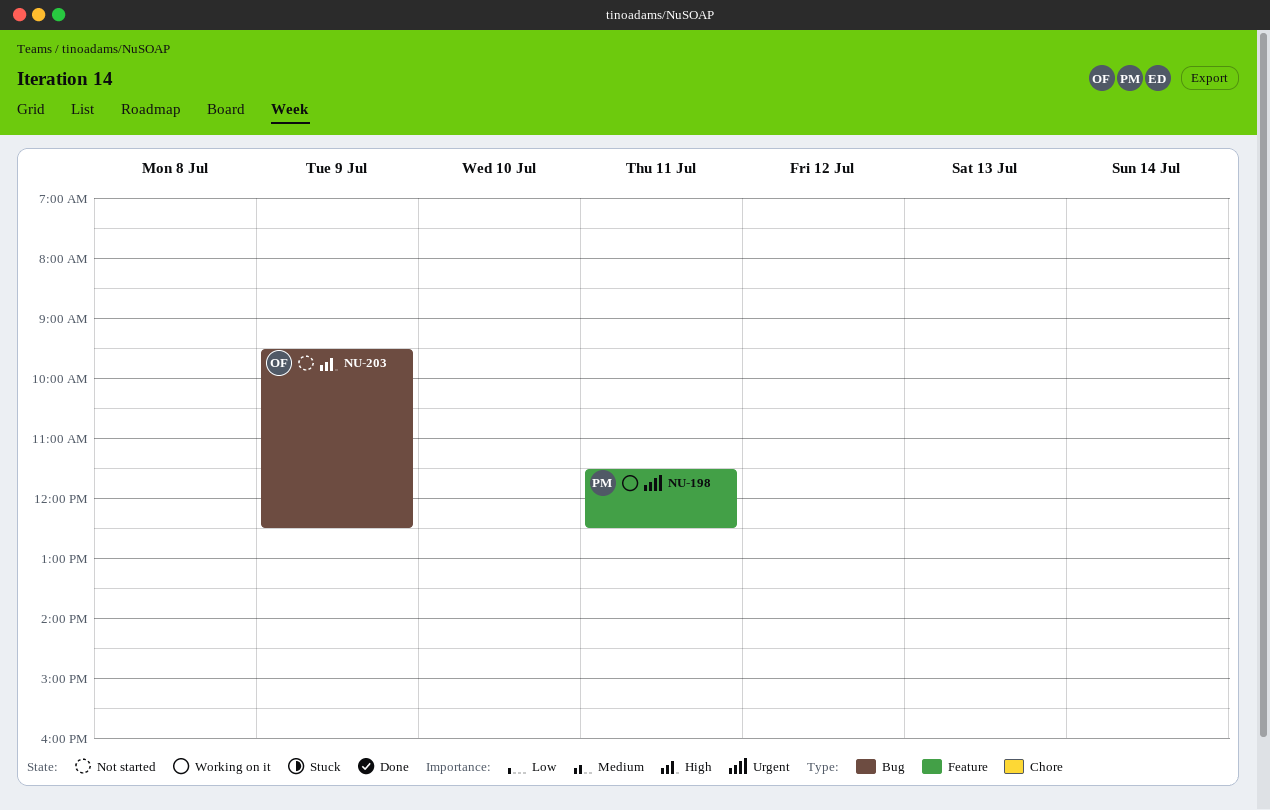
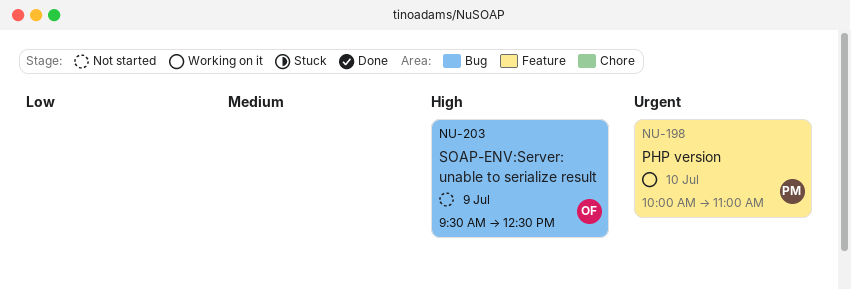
NU-198, day: Jul 11 -> Jul 10
NU-198, begins: 11:30 -> 10:00
NU-198, ends: 12:30 -> 11:00

